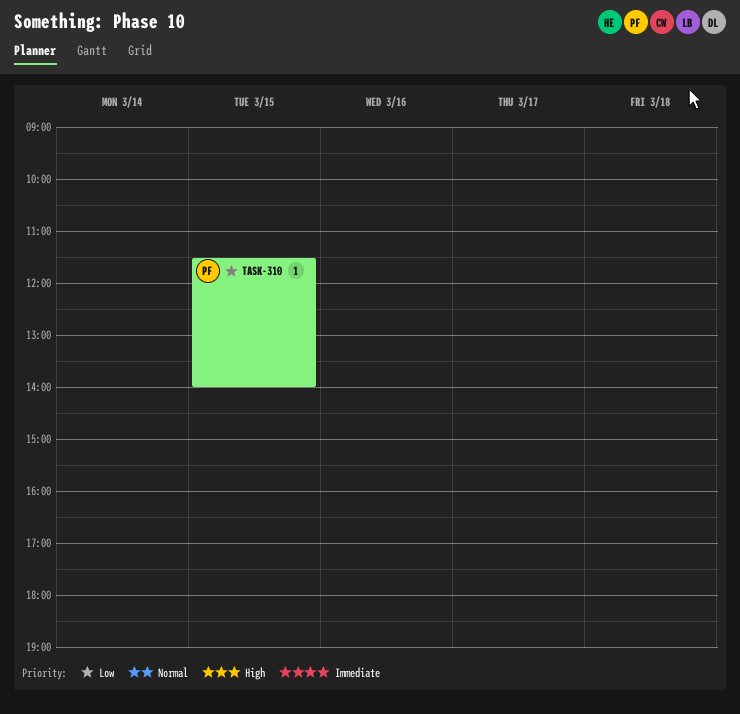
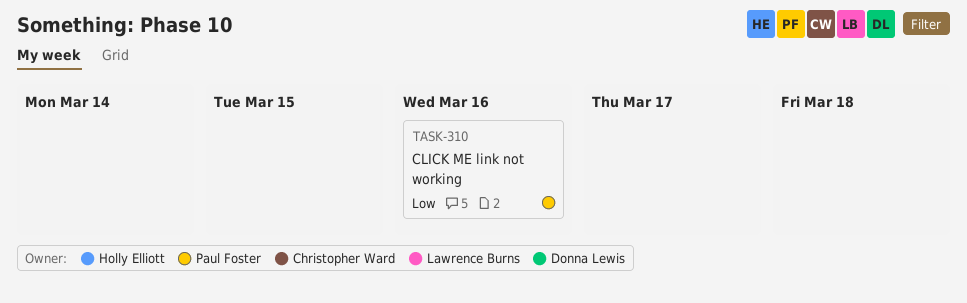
TASK-310, day: Mar 15 -> Mar 16

